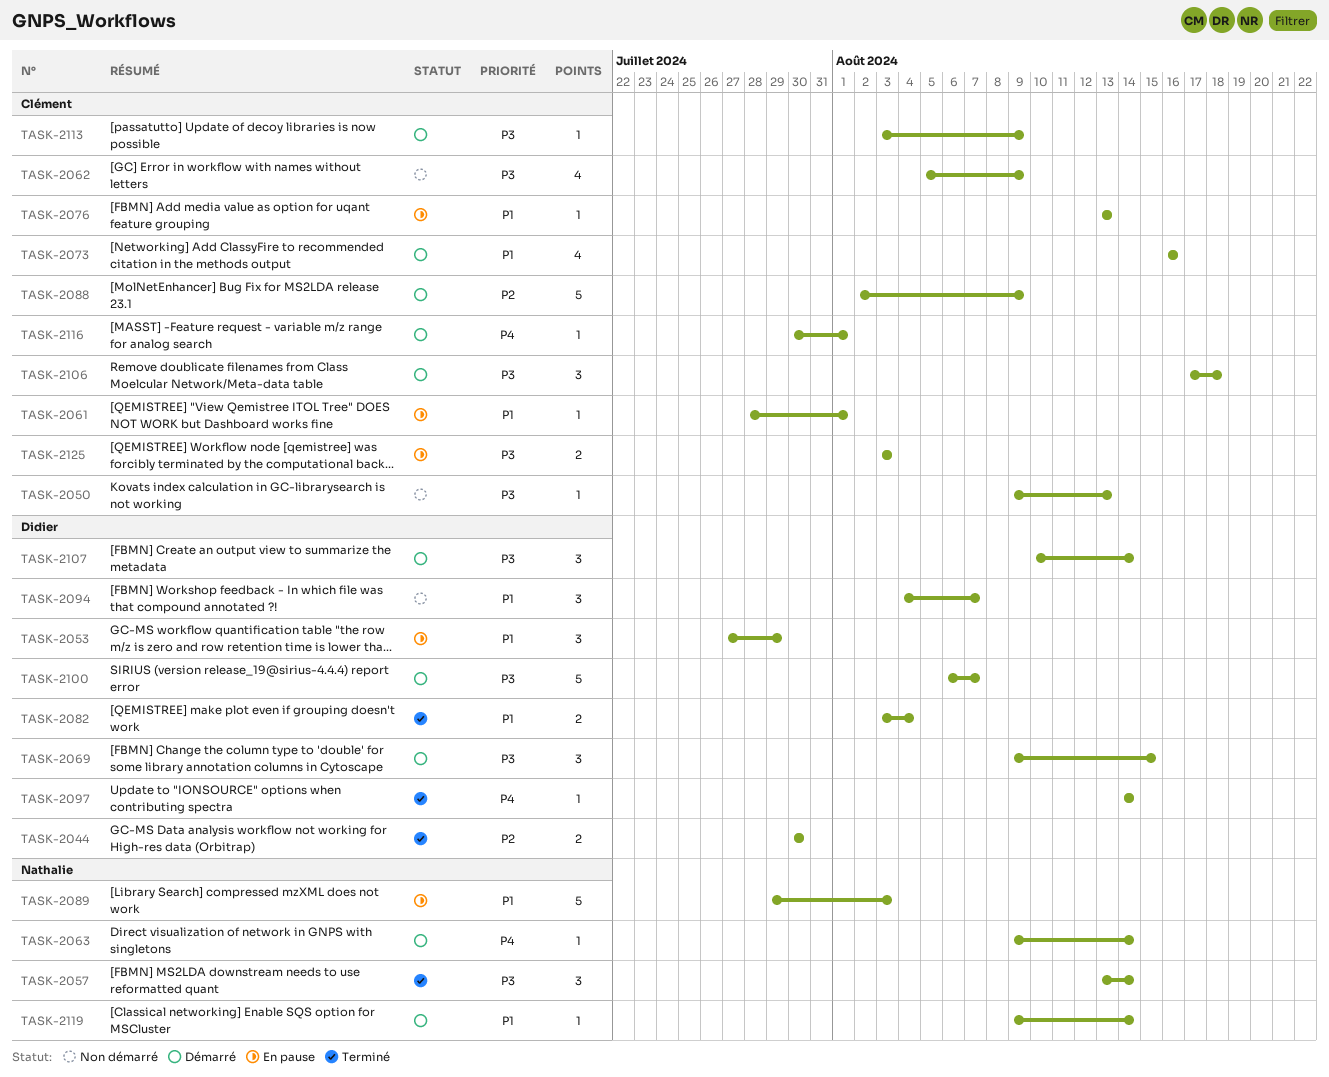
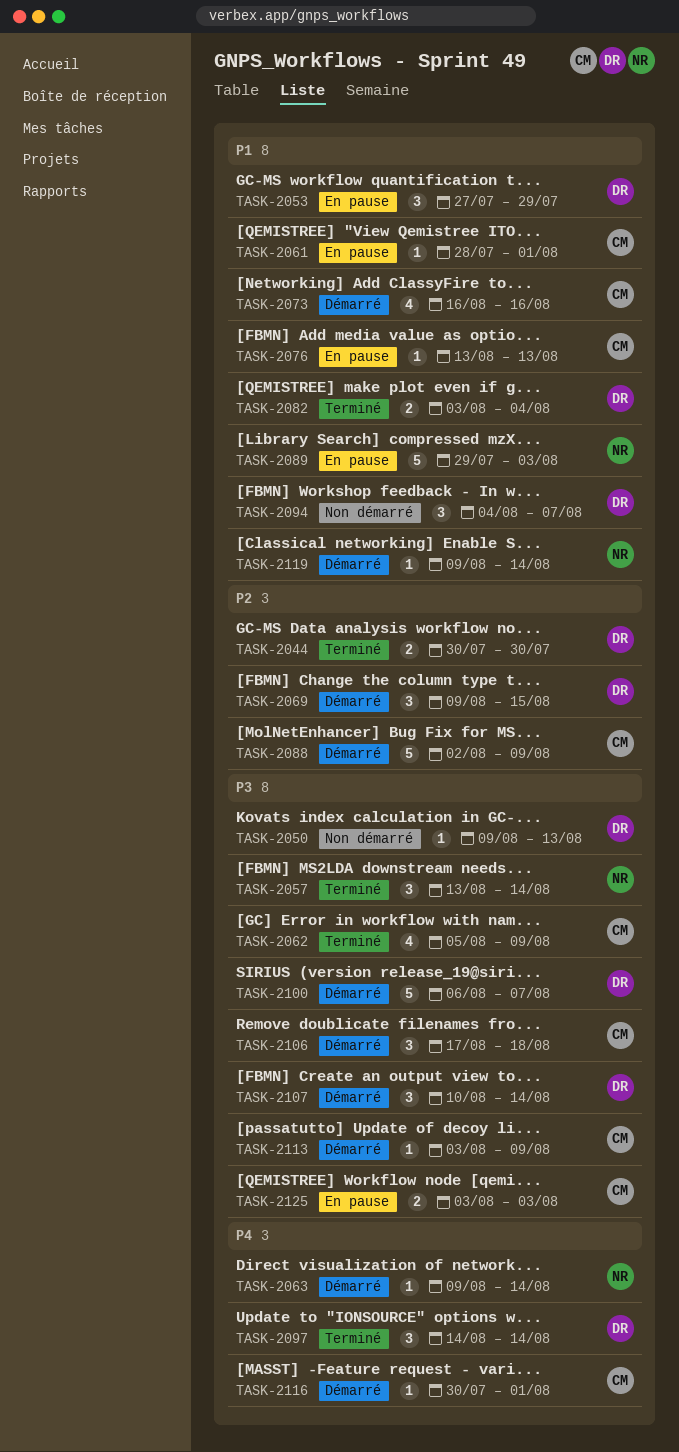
TASK-2050, owner: Clément -> Didier
TASK-2062, status: Non démarré -> Terminé
TASK-2069, priority: P3 -> P2
TASK-2097, estimate: 1 -> 3

